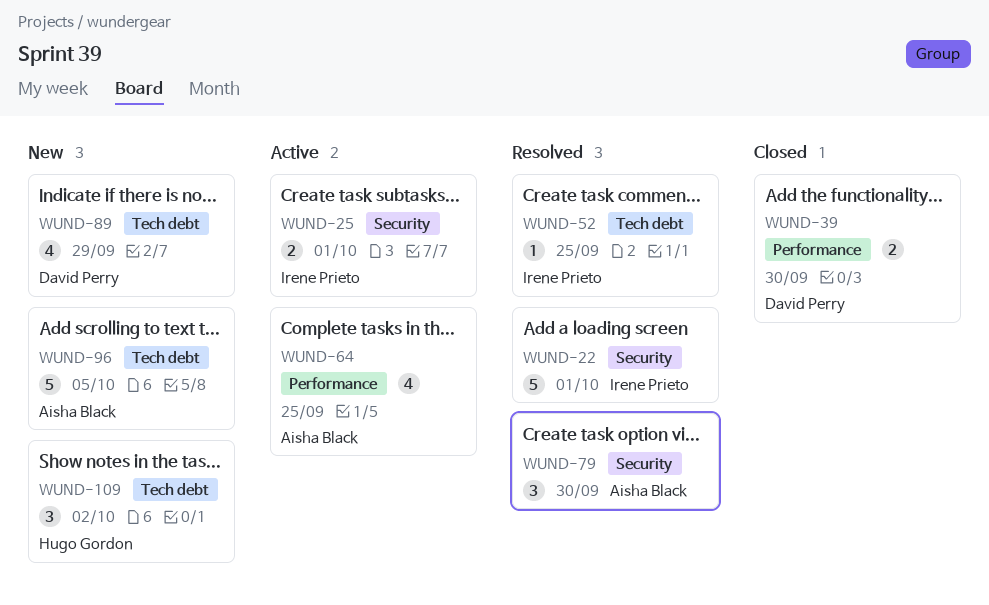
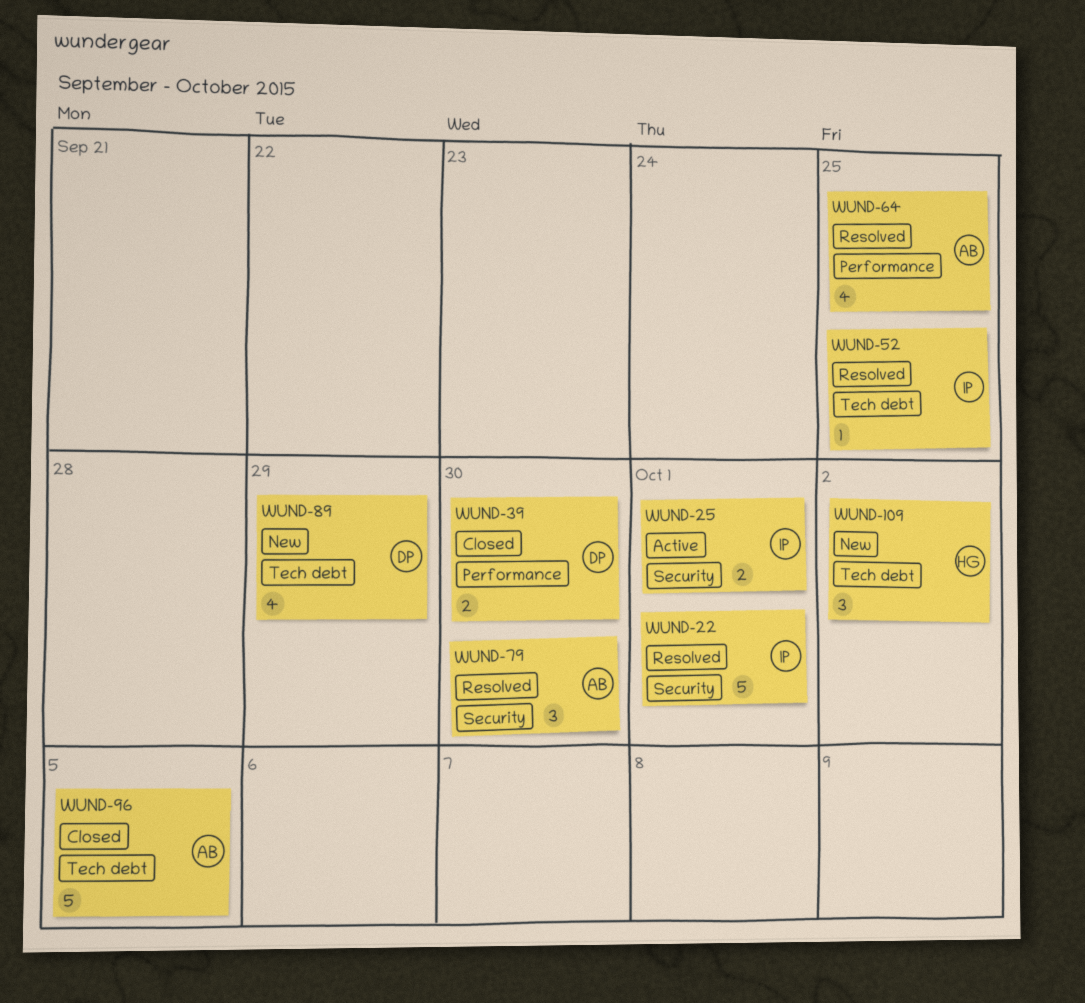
WUND-64, status: Active -> Resolved
WUND-96, status: New -> Closed

